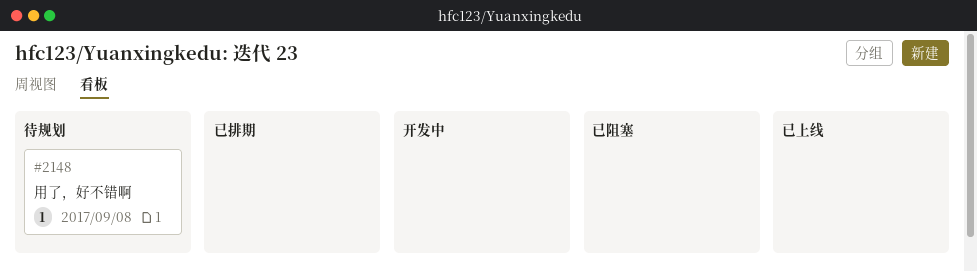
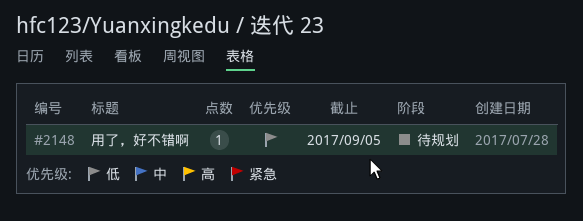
#2148, due: Sep 8 -> Sep 5

